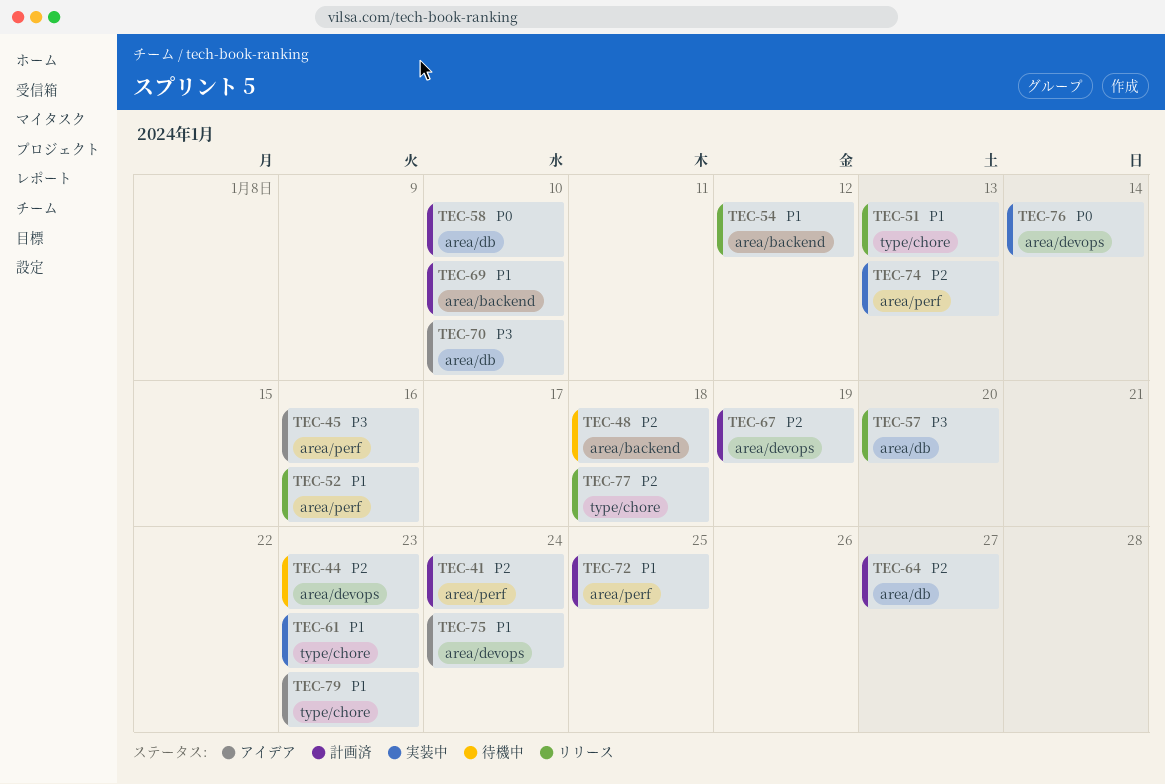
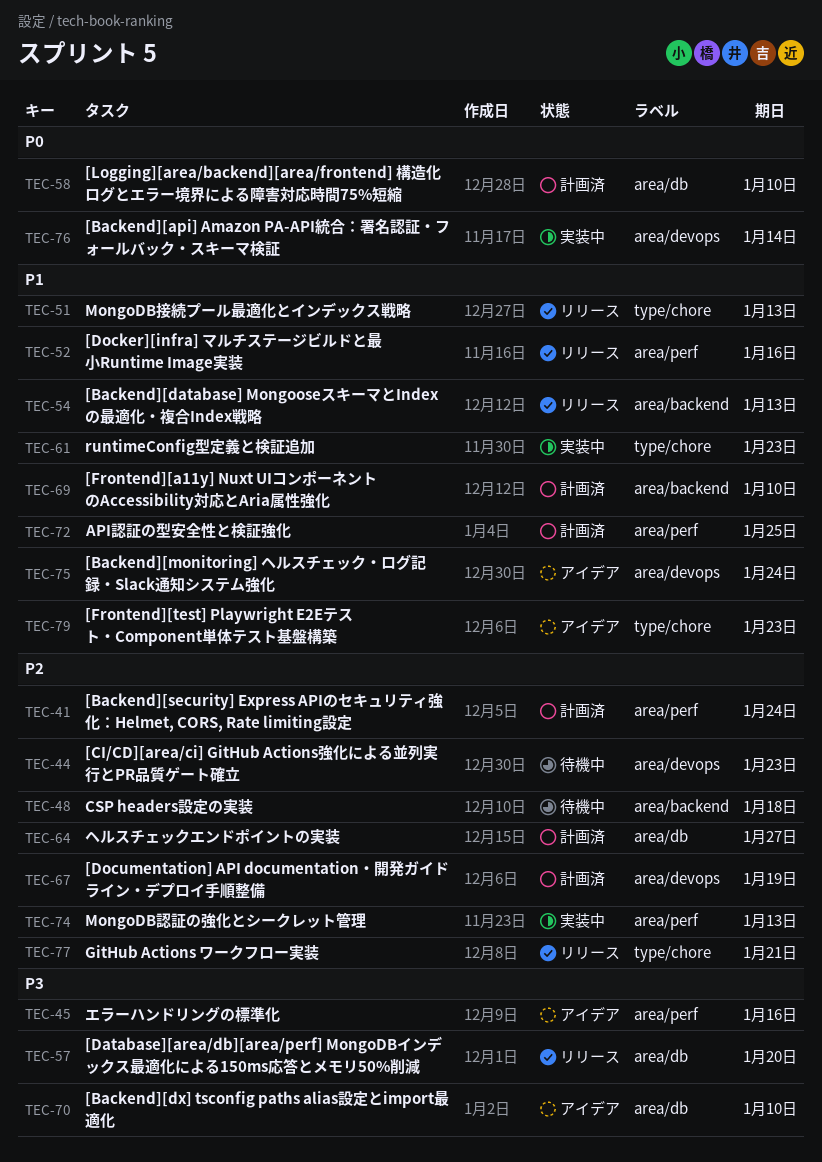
TEC-54, due: Jan 12 -> Jan 13
TEC-77, due: Jan 18 -> Jan 21

